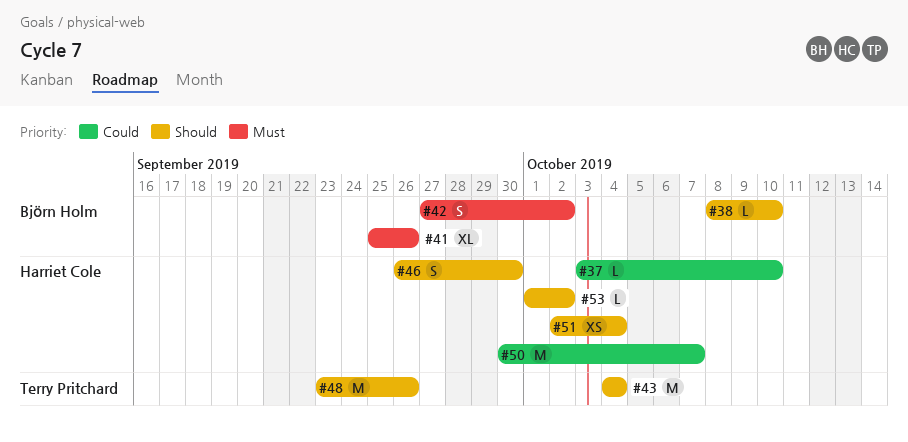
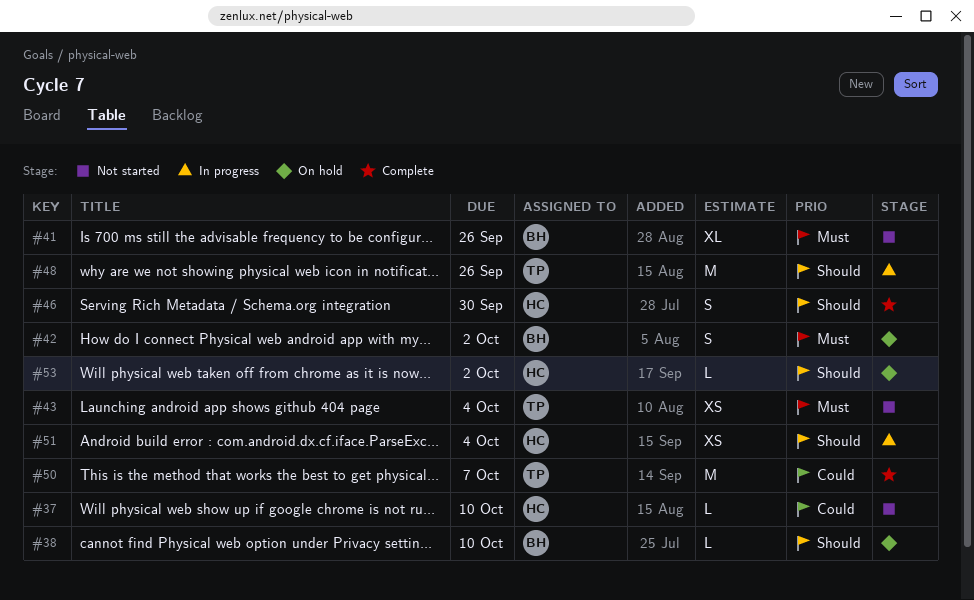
#43, priority: Should -> Must
#43, estimate: M -> XS
#50, owner: Harriet Cole -> Terry Pritchard

